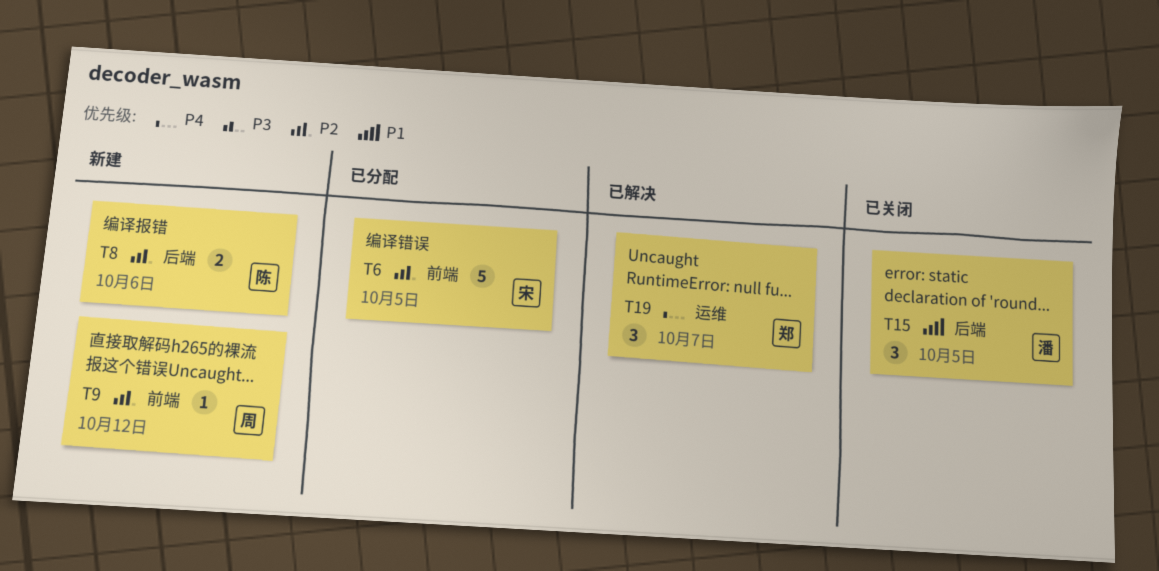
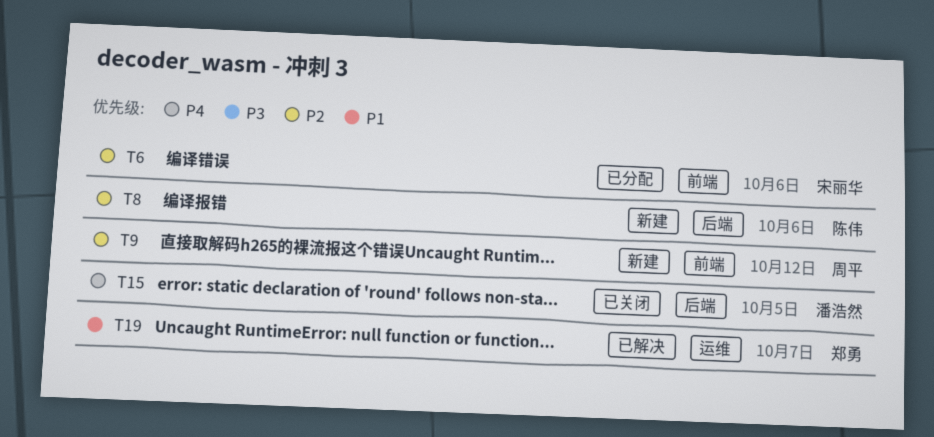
T6, due: Oct 5 -> Oct 6
T15, priority: P1 -> P4
T19, priority: P4 -> P1

